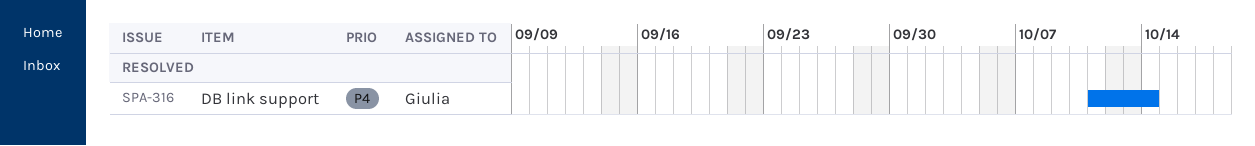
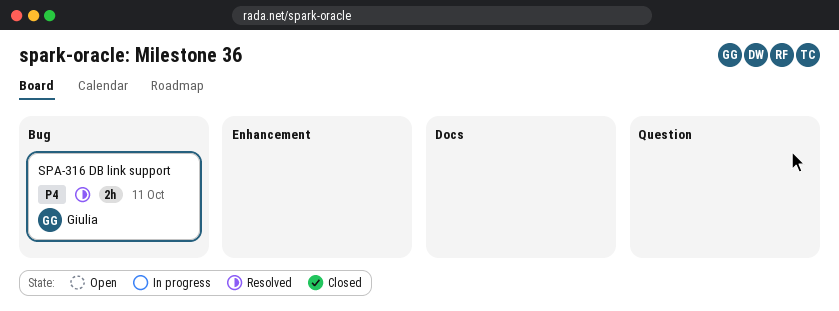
SPA-316, due: Oct 14 -> Oct 11

